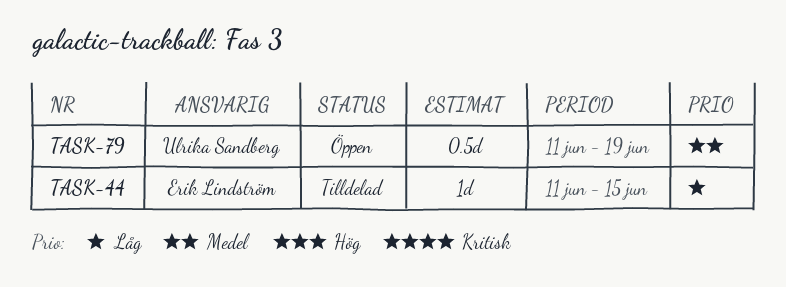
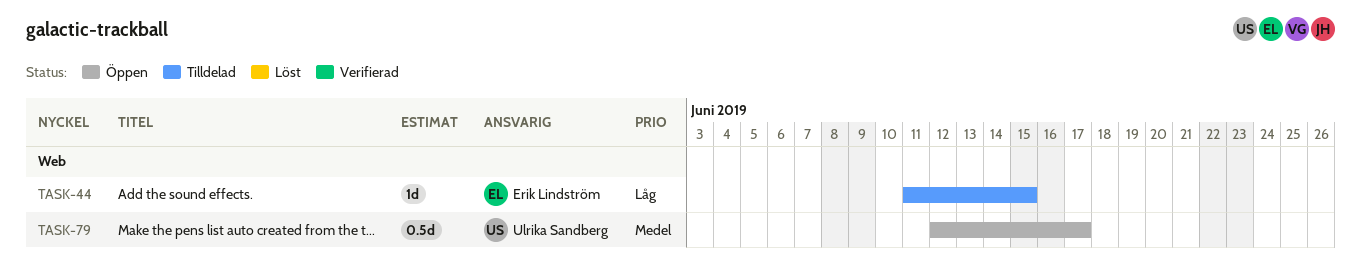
TASK-79, start: Jun 11 -> Jun 12
TASK-79, due: Jun 19 -> Jun 17

